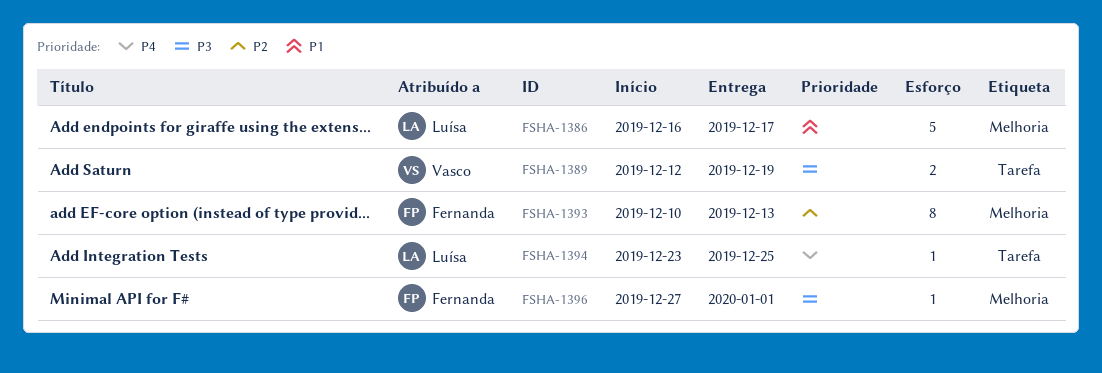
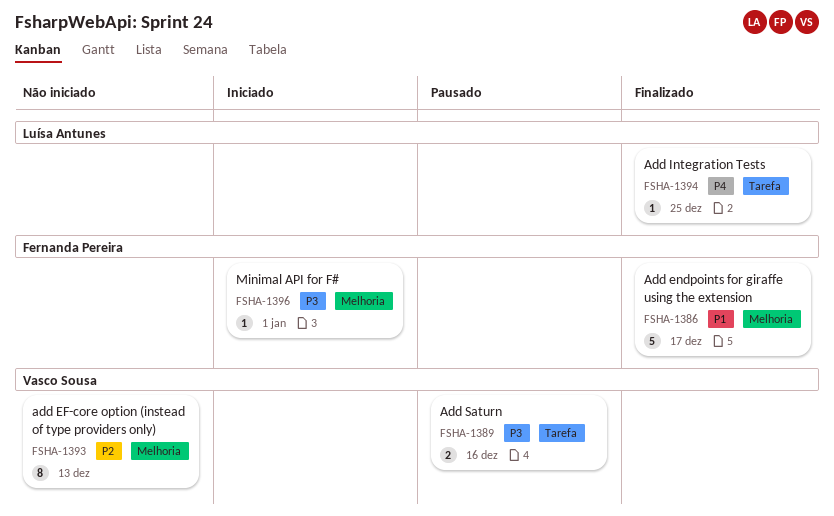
FSHA-1386, owner: Luísa Antunes -> Fernanda Pereira
FSHA-1389, due: Dec 19 -> Dec 16
FSHA-1393, owner: Fernanda Pereira -> Vasco Sousa

